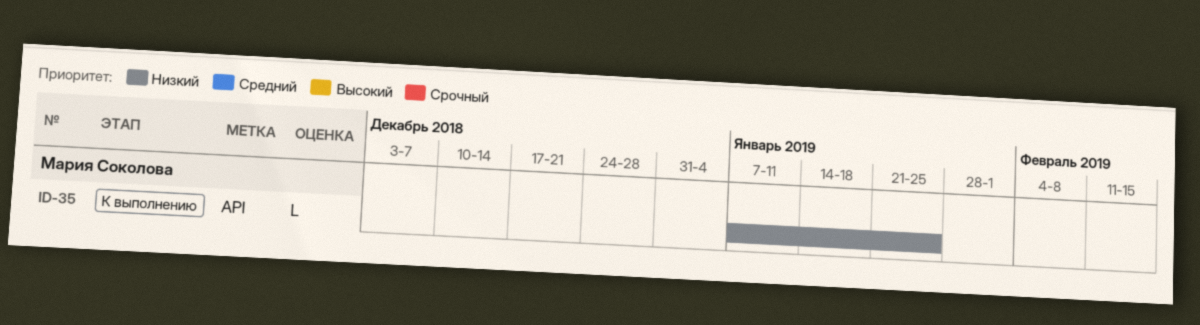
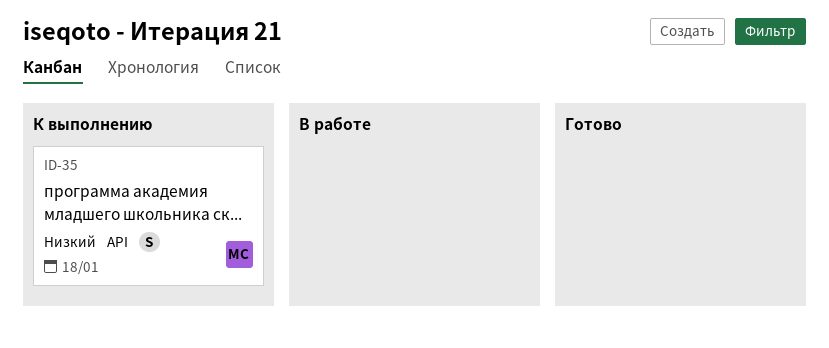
ID-35, estimate: L -> S
ID-35, due: Jan 25 -> Jan 18

